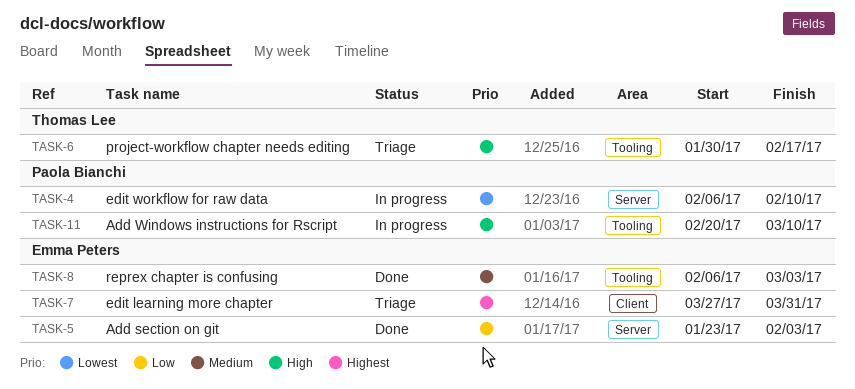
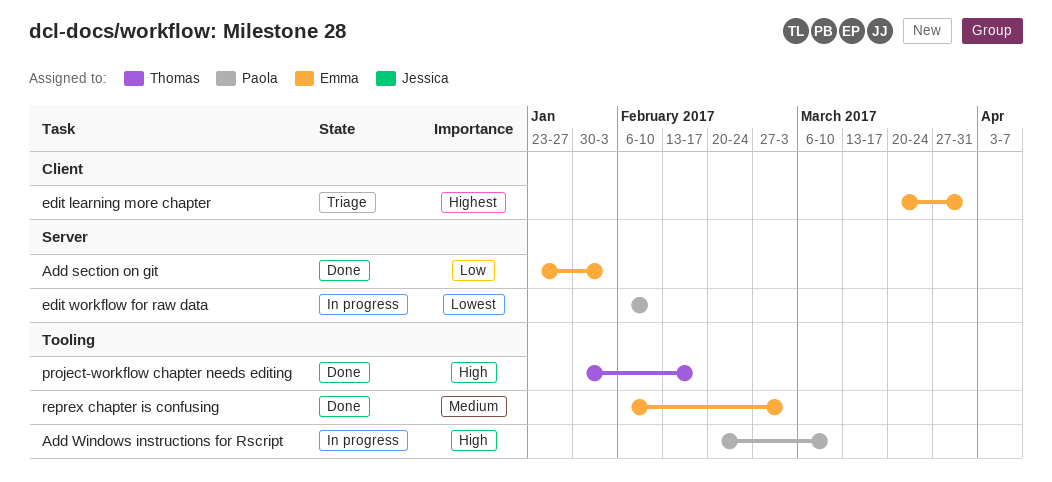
edit learning more chapter, start: Mar 27 -> Mar 20
project-workflow chapter needs editing, status: Triage -> Done

